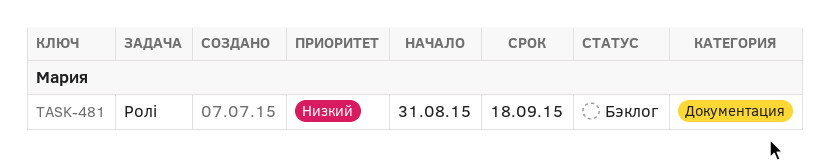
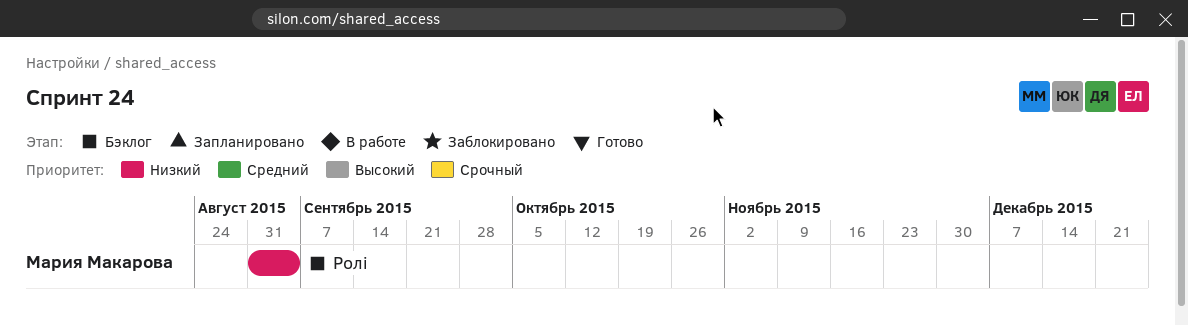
Ролі, due: Sep 18 -> Sep 4

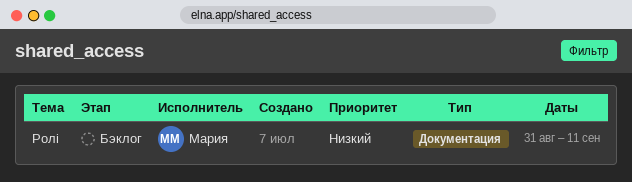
Ролі, due: Sep 4 -> Sep 11

